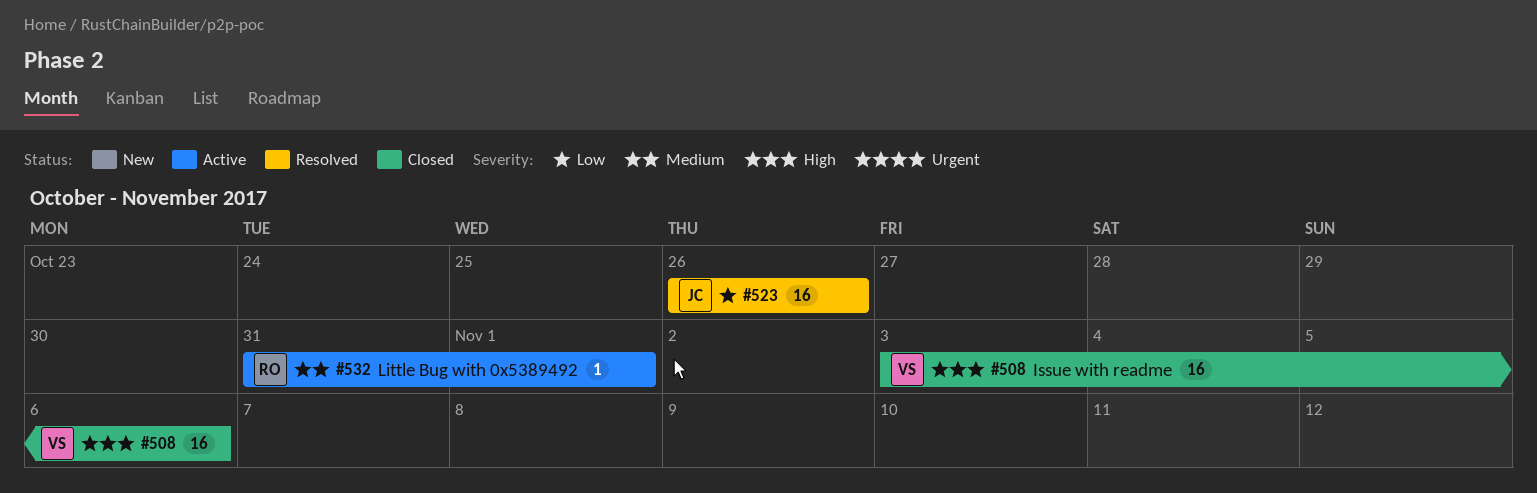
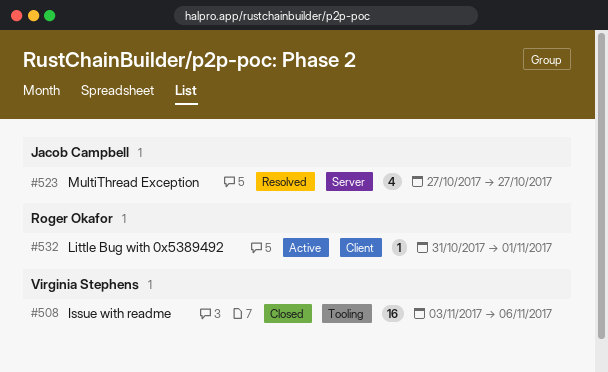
#523, estimate: 16 -> 4
#523, start: Oct 26 -> Oct 27
#523, due: Oct 26 -> Oct 27

